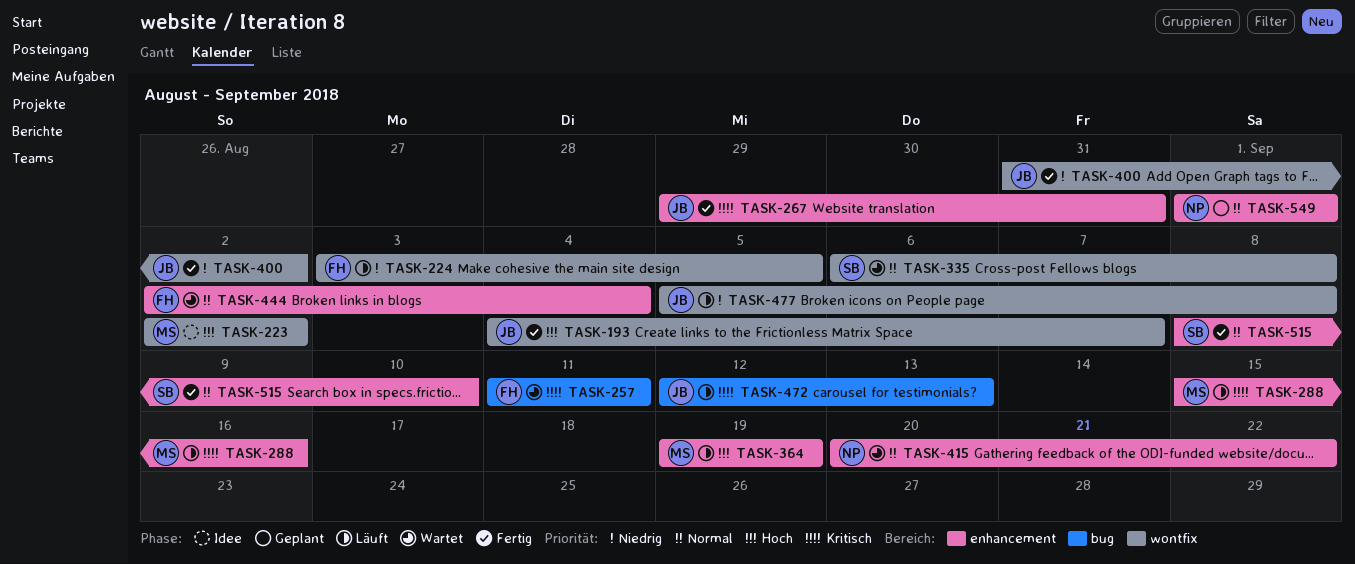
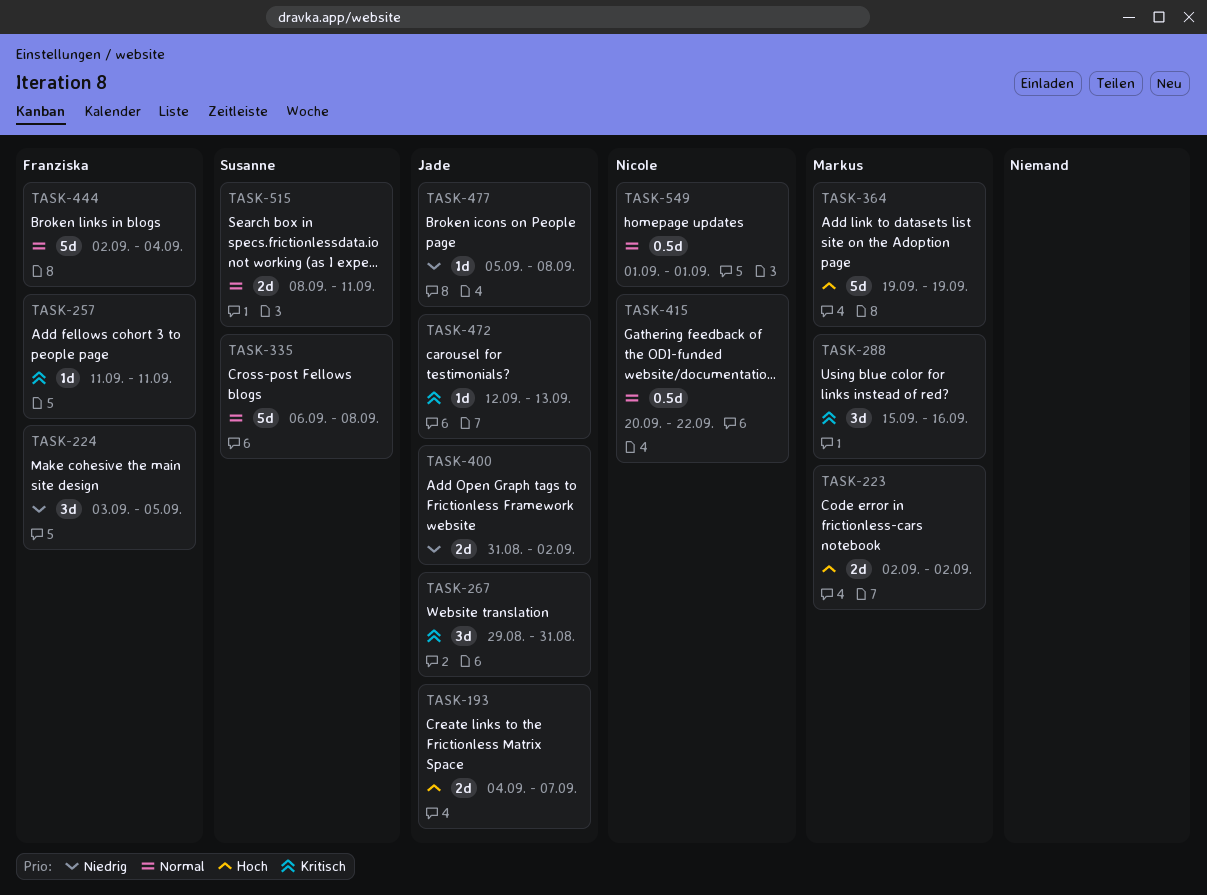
TASK-515, due: Sep 10 -> Sep 11

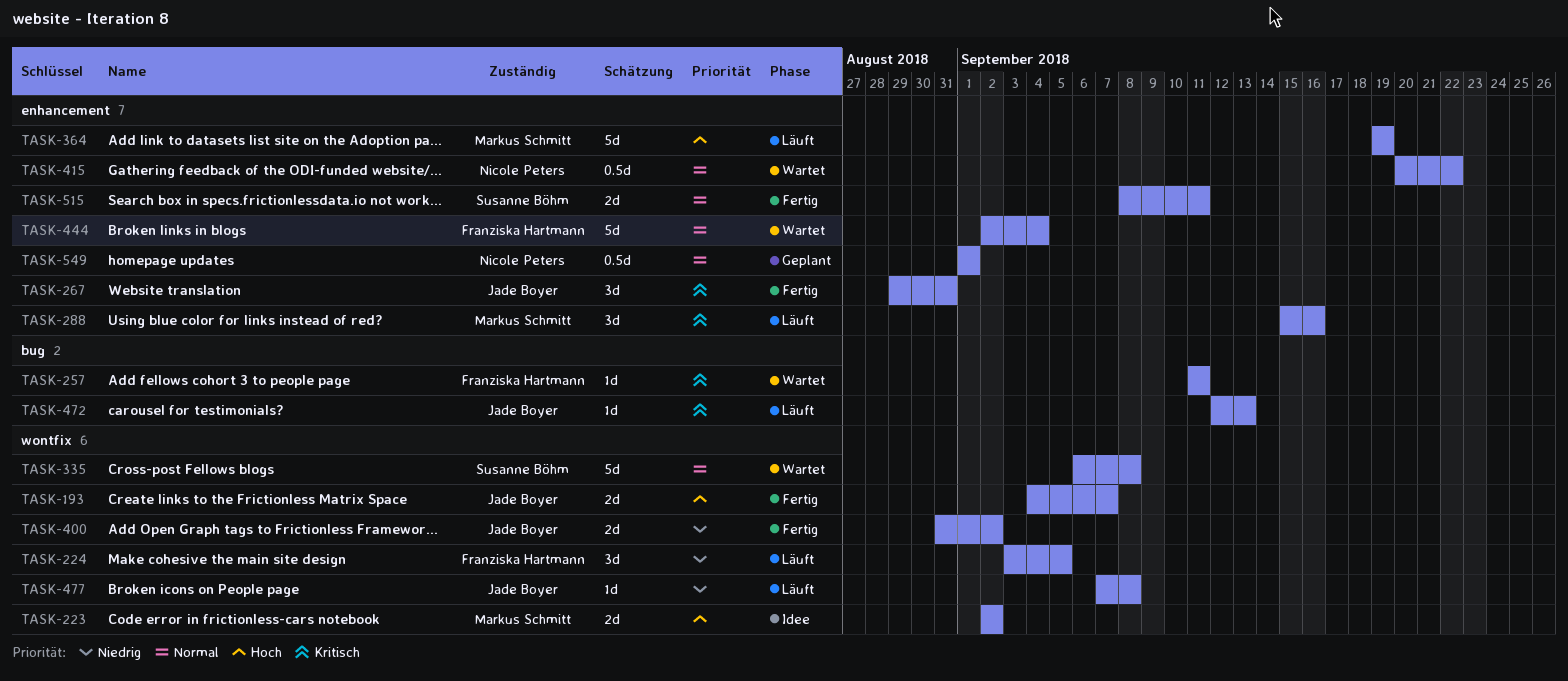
TASK-477, start: Sep 5 -> Sep 7

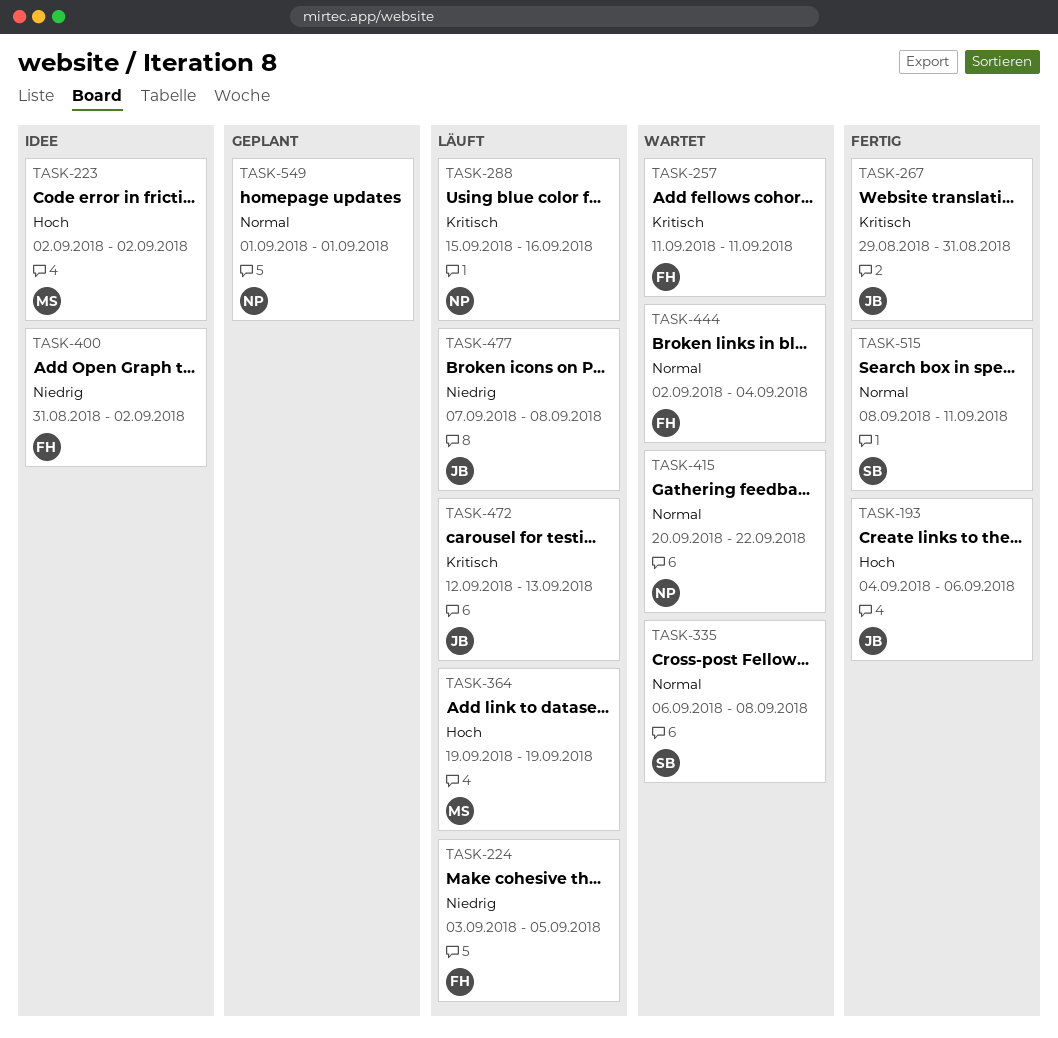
TASK-193, due: Sep 7 -> Sep 6
TASK-288, owner: Markus Schmitt -> Nicole Peters
TASK-400, status: Fertig -> Idee
TASK-400, owner: Jade Boyer -> Franziska Hartmann

